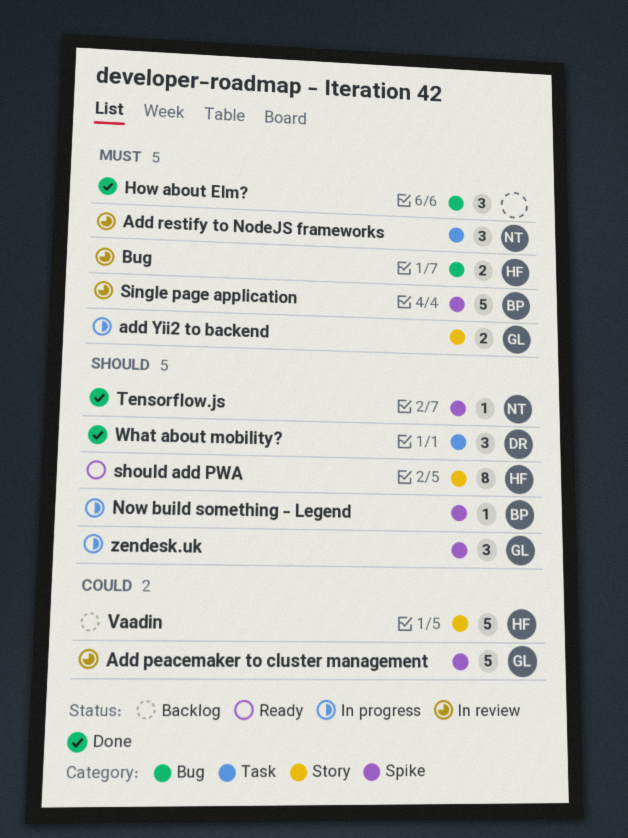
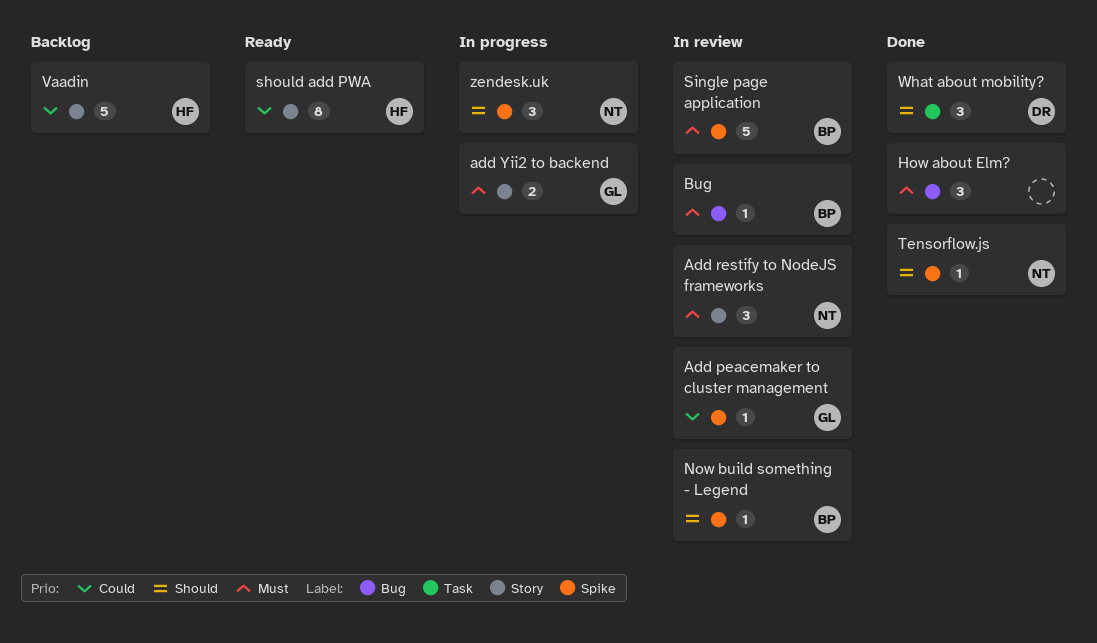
Add peacemaker to cluster management, estimate: 5 -> 1
Add restify to NodeJS frameworks, label: Task -> Story
Bug, owner: HF -> BP
Bug, estimate: 2 -> 1
Now build something - Legend, status: In progress -> In review
should add PWA, priority: Should -> Could
zendesk.uk, owner: GL -> NT

